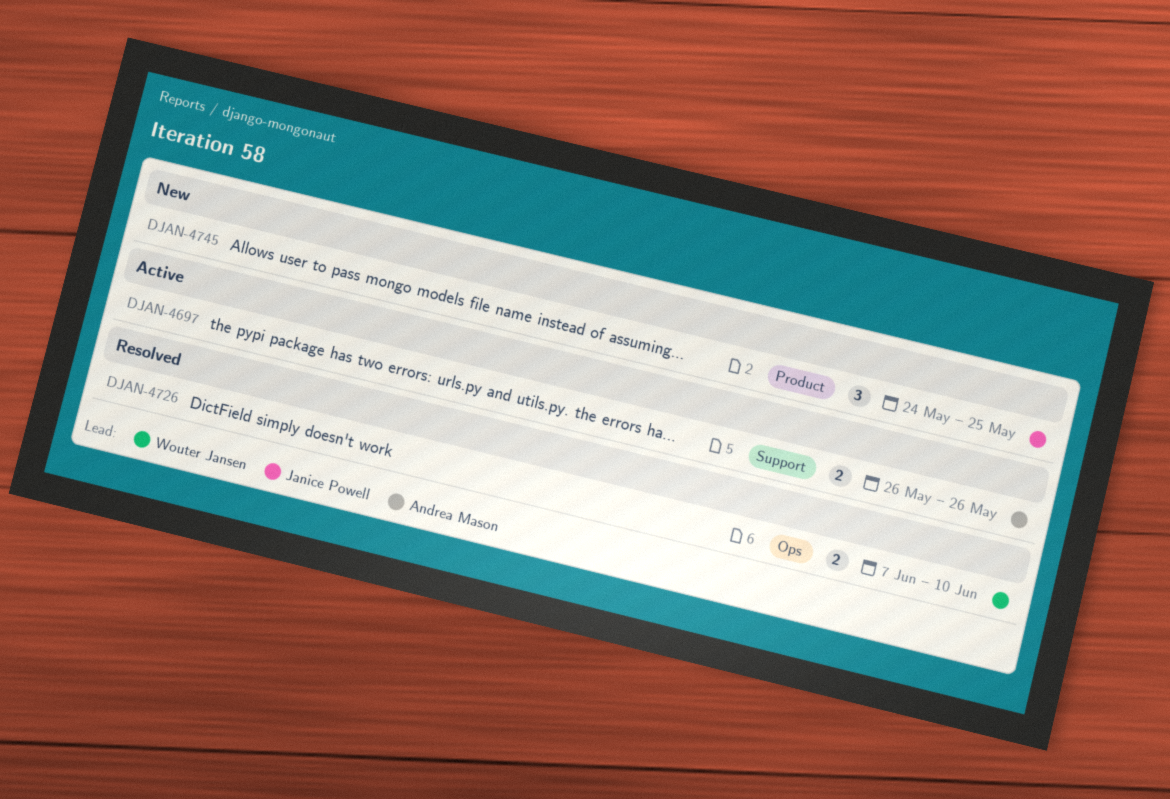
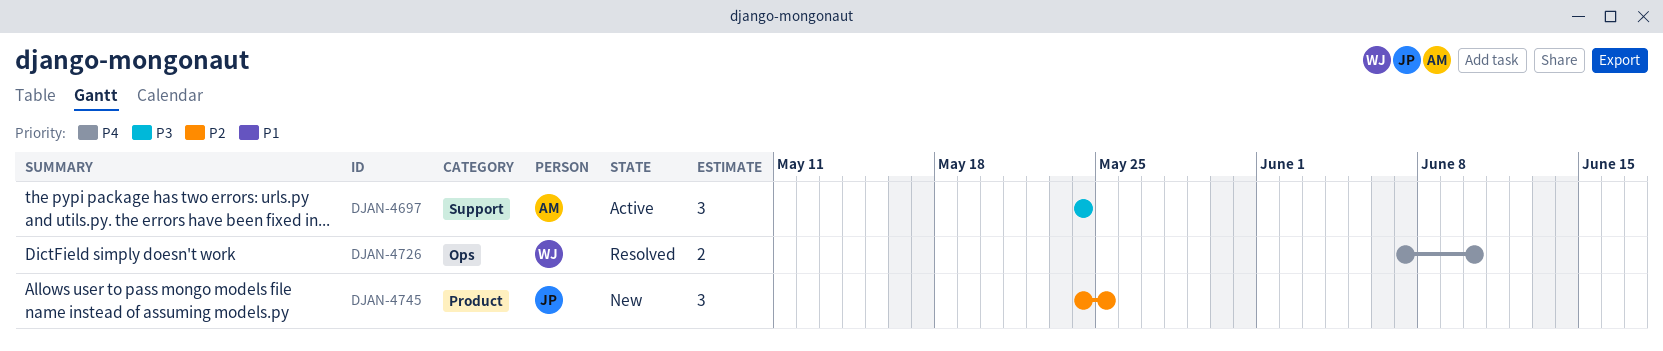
DJAN-4697, estimate: 2 -> 3
DJAN-4697, start: May 26 -> May 24
DJAN-4697, due: May 26 -> May 24

